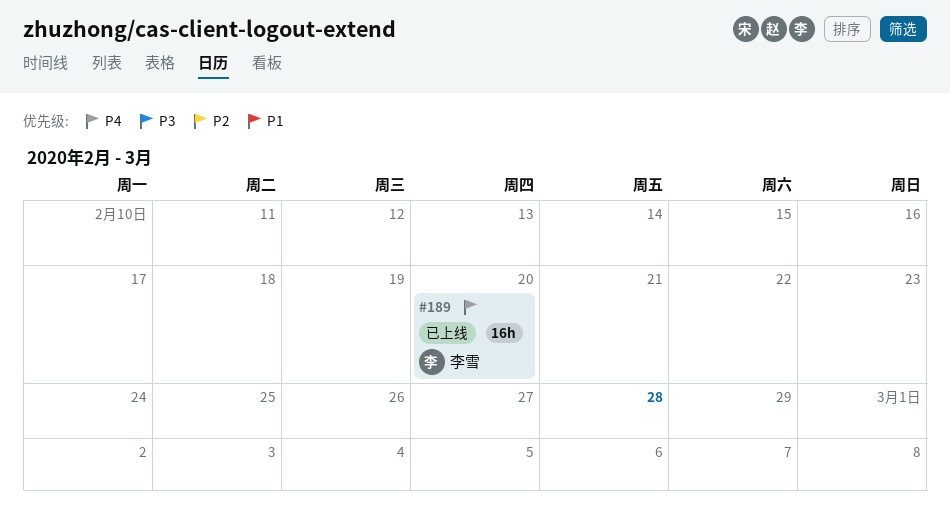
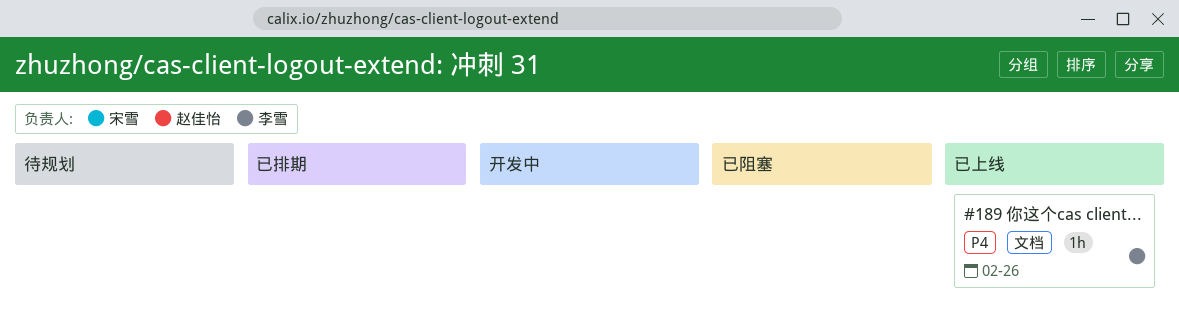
#189, estimate: 16h -> 1h
#189, due: Feb 20 -> Feb 26

